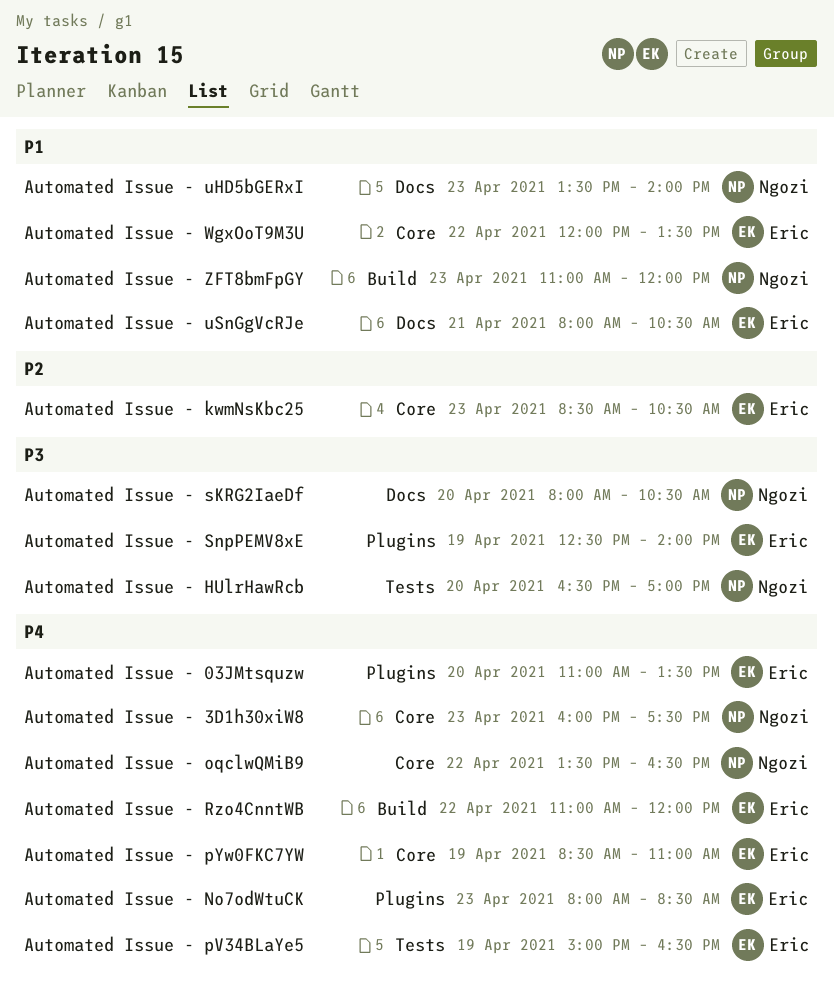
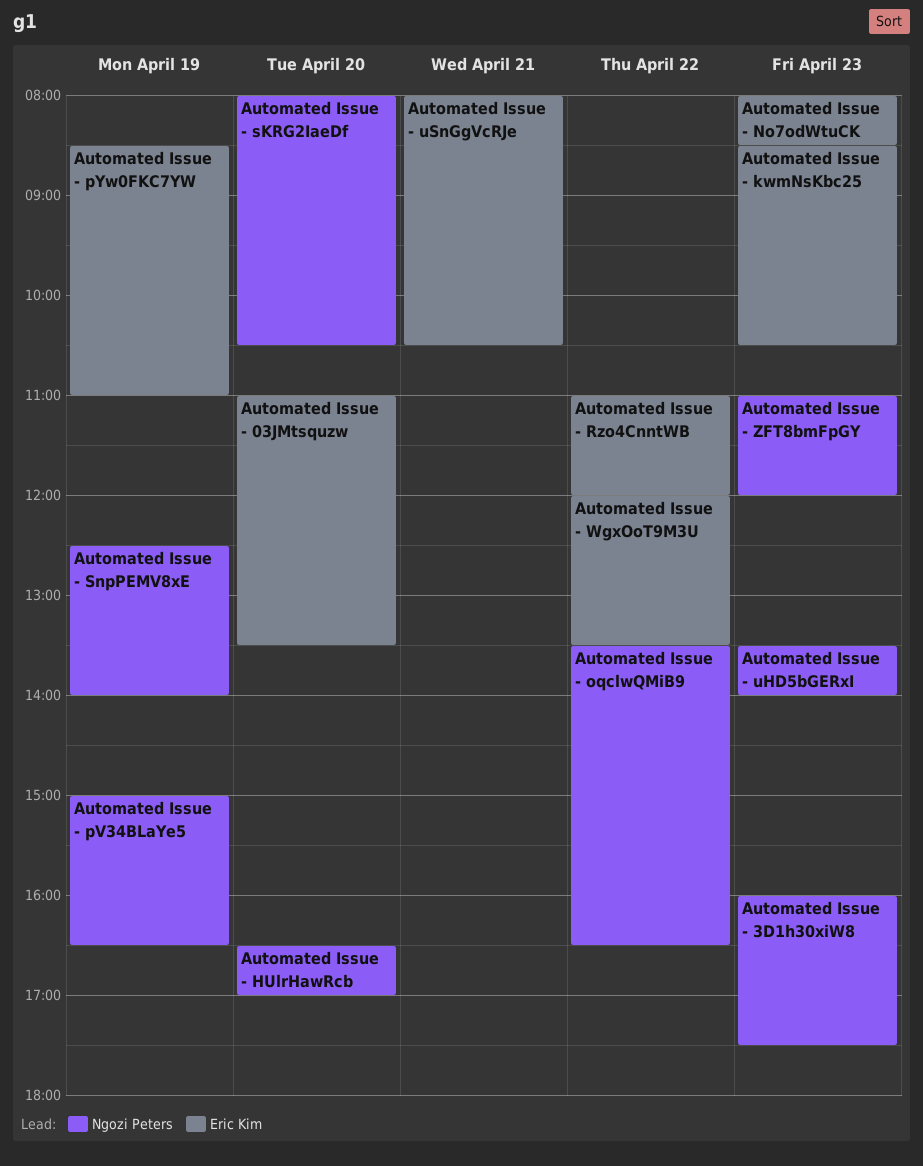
Automated Issue - pV34BLaYe5, owner: Eric Kim -> Ngozi Peters
Automated Issue - SnpPEMV8xE, owner: Eric Kim -> Ngozi Peters

